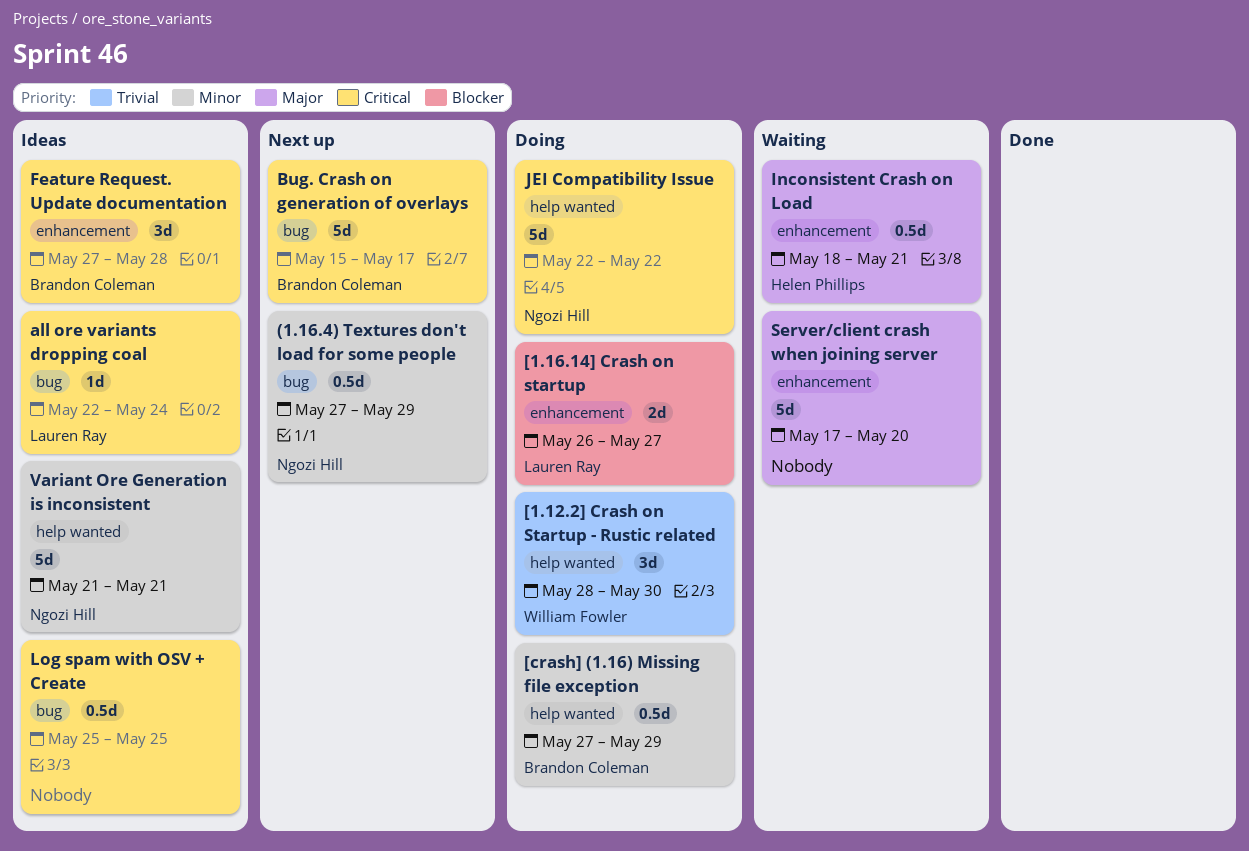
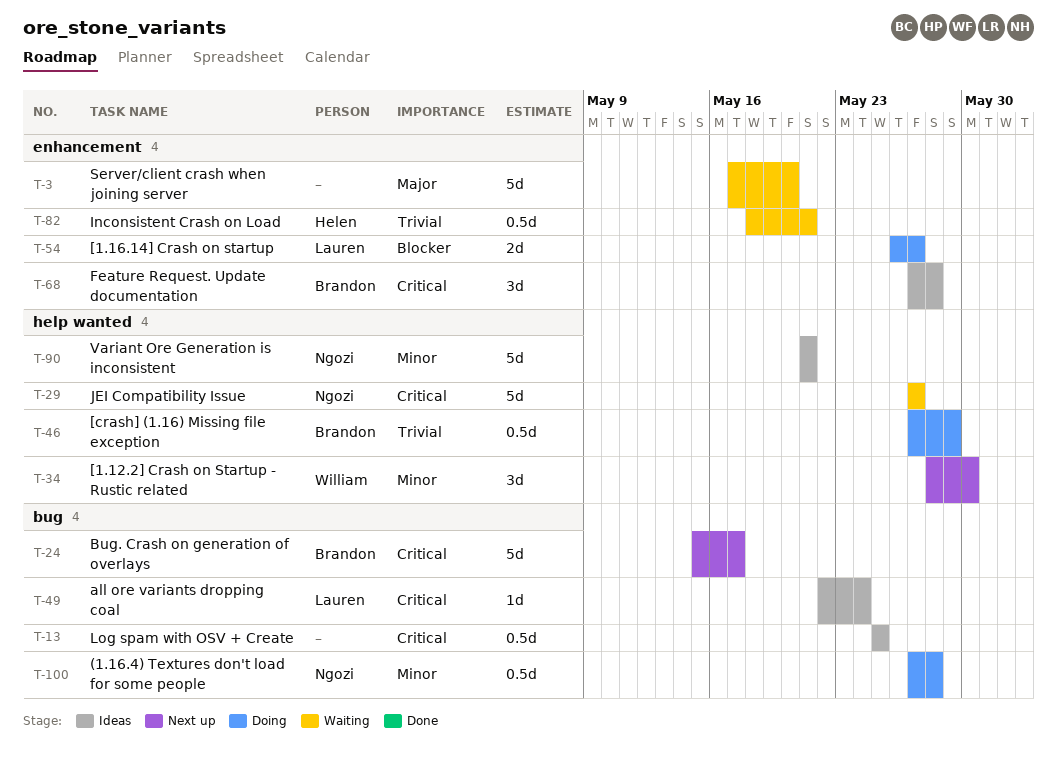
(1.16.4) Textures don't load for some people, status: Next up -> Doing
(1.16.4) Textures don't load for some people, due: May 29 -> May 28
[1.12.2] Crash on Startup - Rustic related, status: Doing -> Next up
[1.12.2] Crash on Startup - Rustic related, priority: Trivial -> Minor
[crash] (1.16) Missing file exception, priority: Minor -> Trivial
Inconsistent Crash on Load, priority: Major -> Trivial
JEI Compatibility Issue, status: Doing -> Waiting
JEI Compatibility Issue, start: May 22 -> May 27
JEI Compatibility Issue, due: May 22 -> May 27

